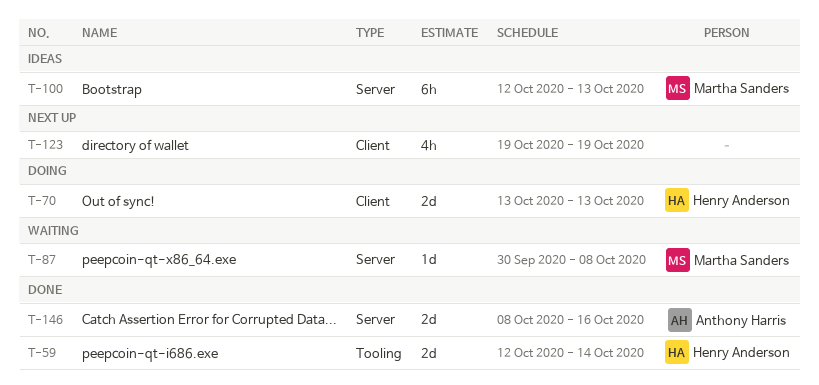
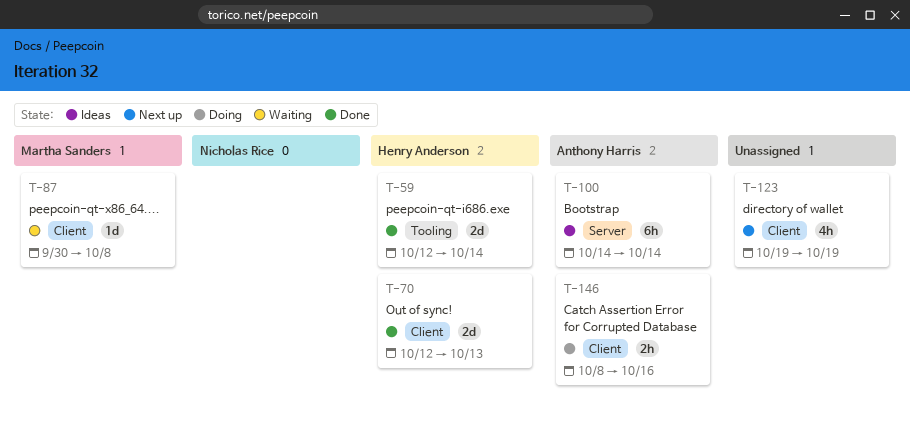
T-70, status: Doing -> Done
T-70, start: Oct 13 -> Oct 12
T-87, label: Server -> Client
T-100, owner: Martha Sanders -> Anthony Harris
T-100, start: Oct 12 -> Oct 14
T-100, due: Oct 13 -> Oct 14
T-146, status: Done -> Doing
T-146, label: Server -> Client
T-146, estimate: 2d -> 2h

